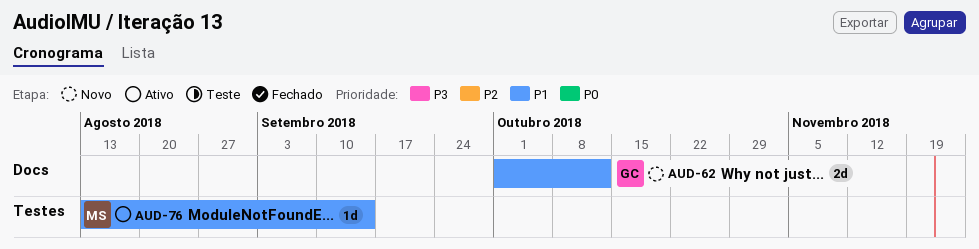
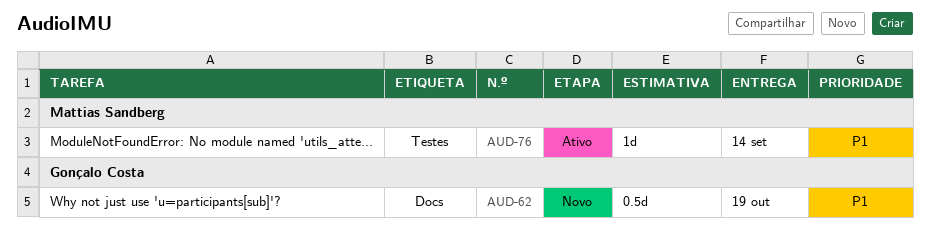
AUD-62, estimate: 2d -> 0.5d
AUD-62, due: Oct 12 -> Oct 19

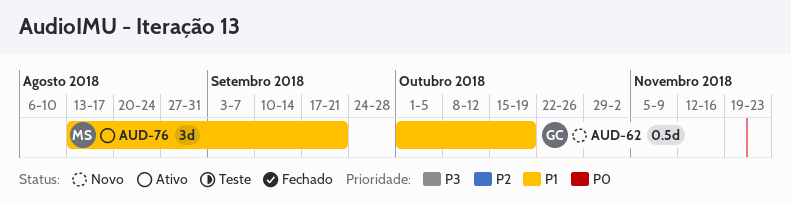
AUD-76, estimate: 1d -> 3d
AUD-76, due: Sep 14 -> Sep 21

